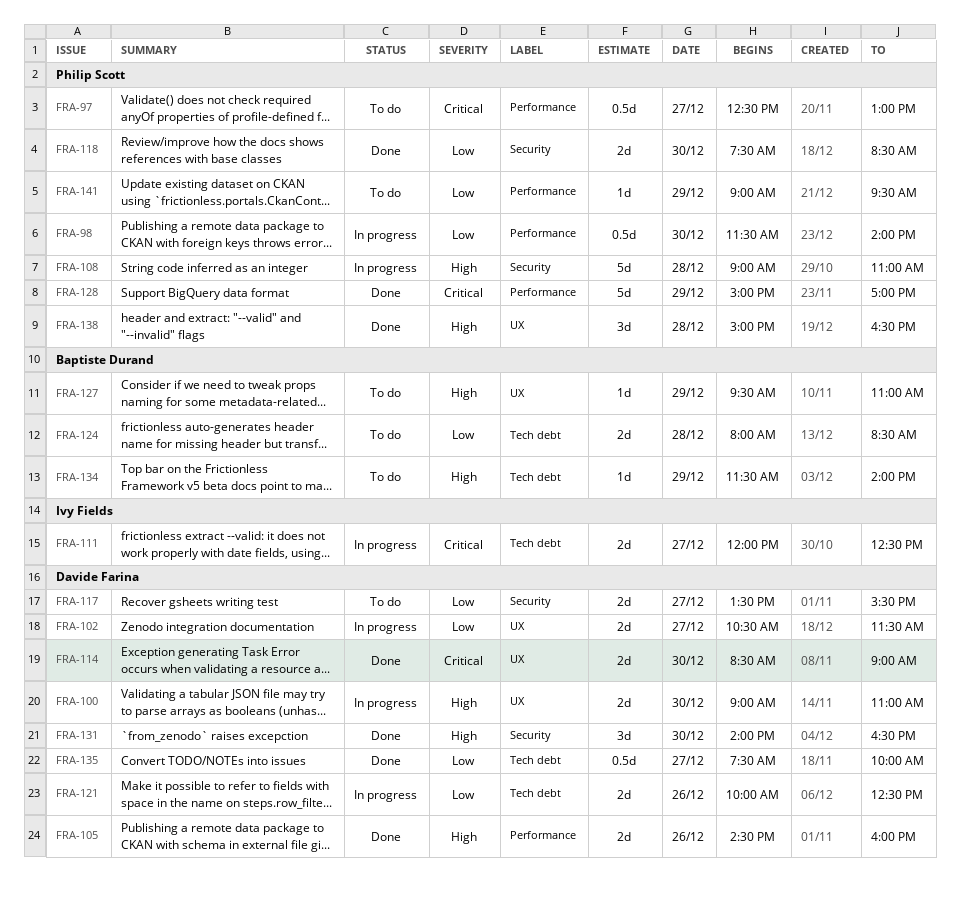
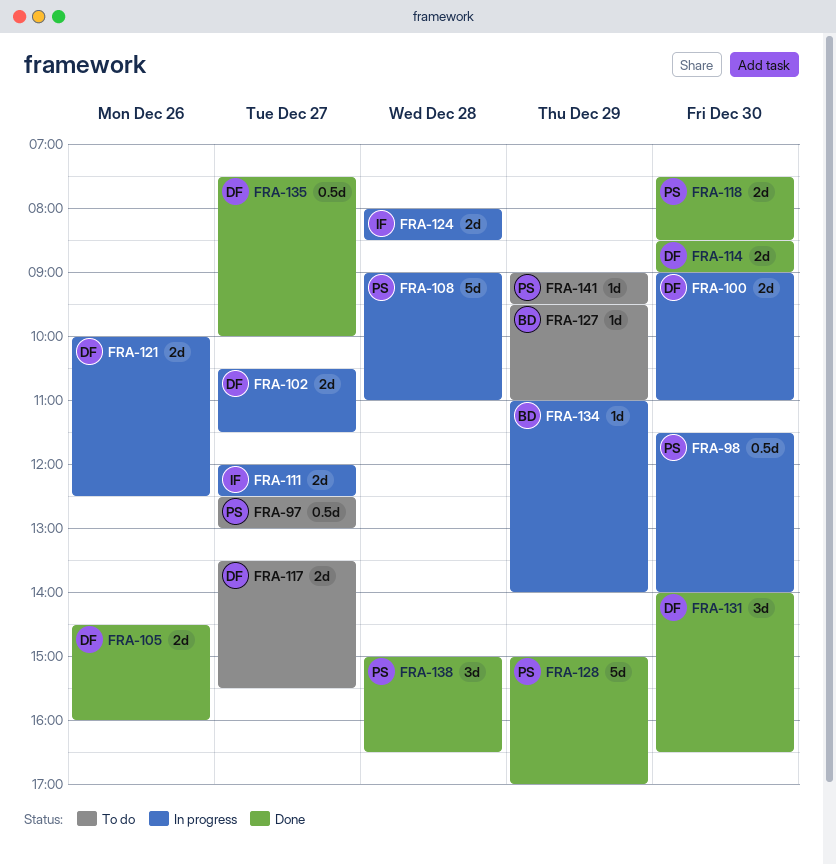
FRA-124, status: To do -> In progress
FRA-124, owner: Baptiste Durand -> Ivy Fields
FRA-134, status: To do -> In progress
FRA-134, begins: 11:30 -> 11:00

